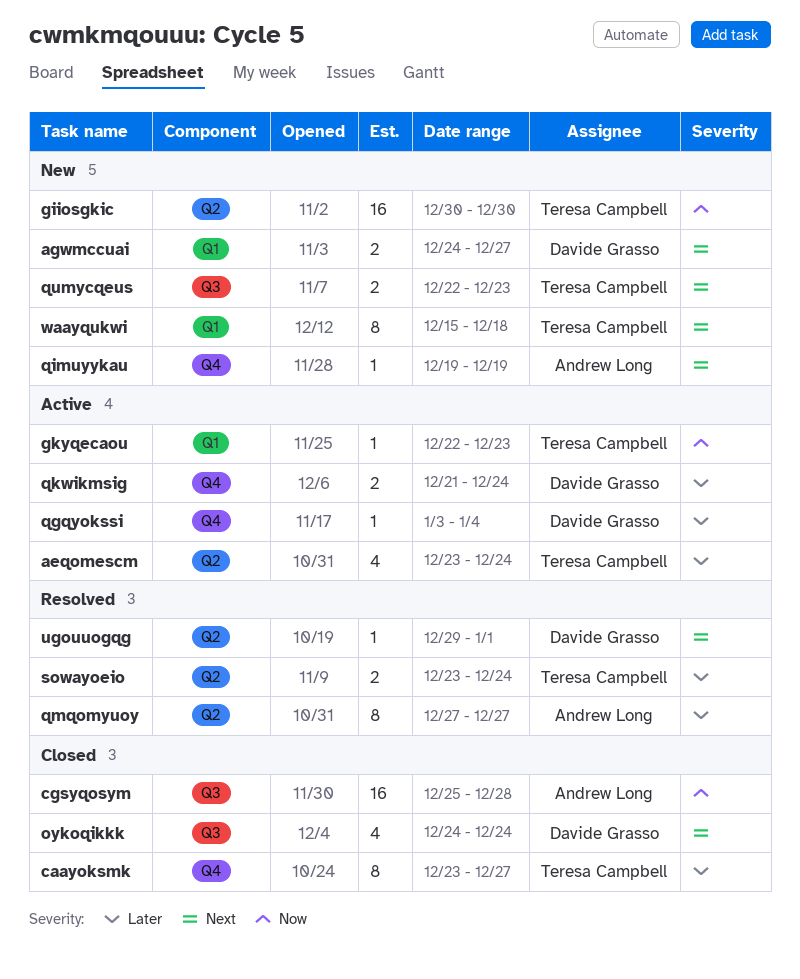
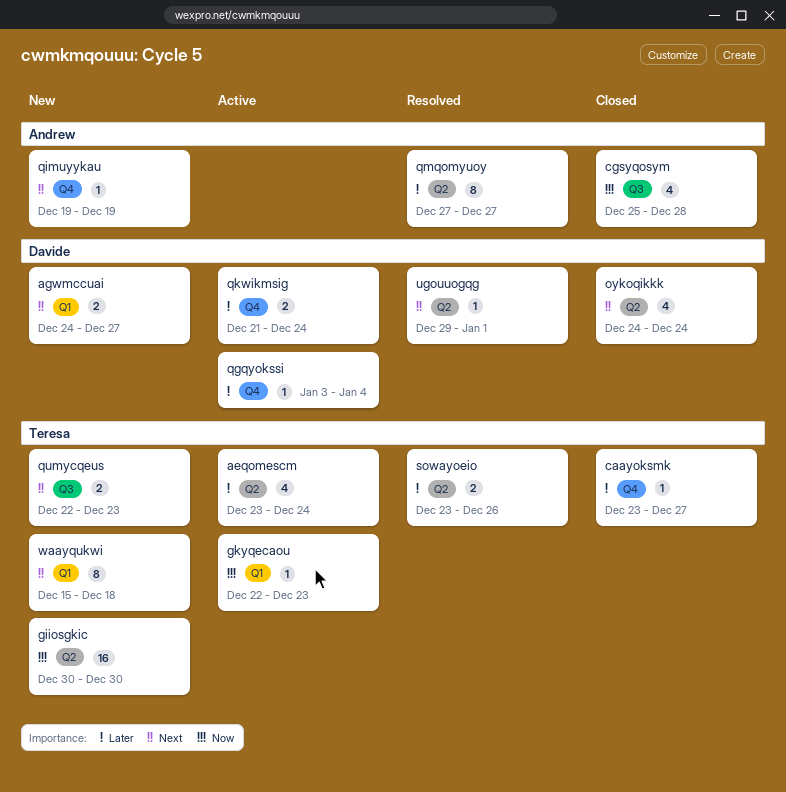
caayoksmk, estimate: 8 -> 1
cgsyqosym, estimate: 16 -> 4
oykoqikkk, label: Q3 -> Q2
sowayoeio, due: Dec 24 -> Dec 26

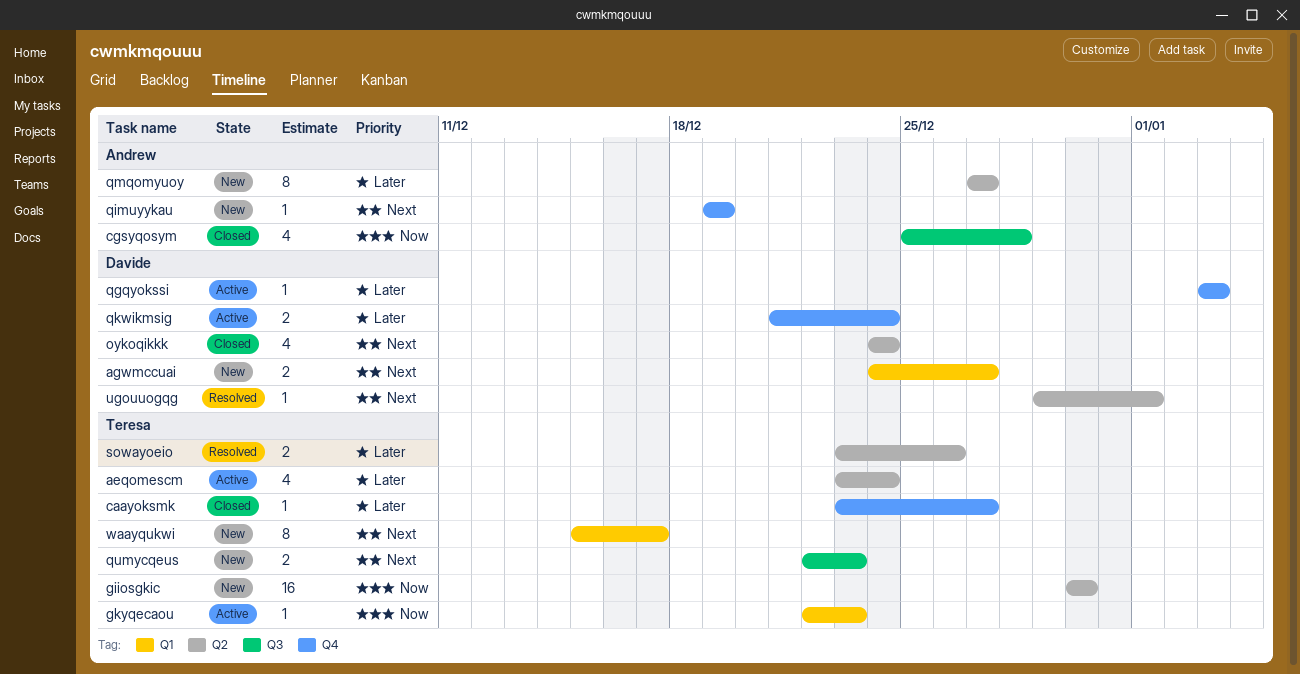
qgqyokssi, due: Jan 4 -> Jan 3
qmqomyuoy, status: Resolved -> New
waayqukwi, due: Dec 18 -> Dec 17

